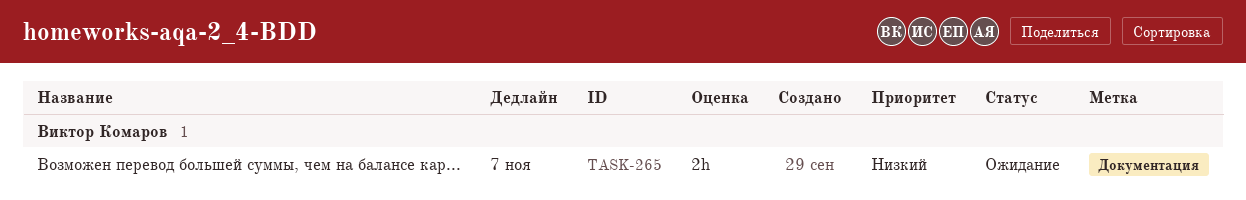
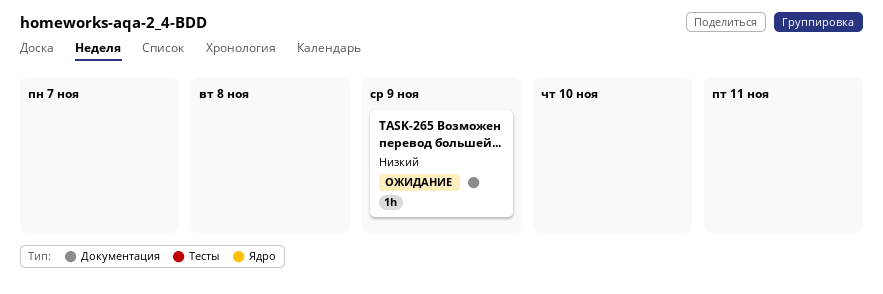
TASK-265, estimate: 2h -> 1h
TASK-265, due: Nov 7 -> Nov 9

